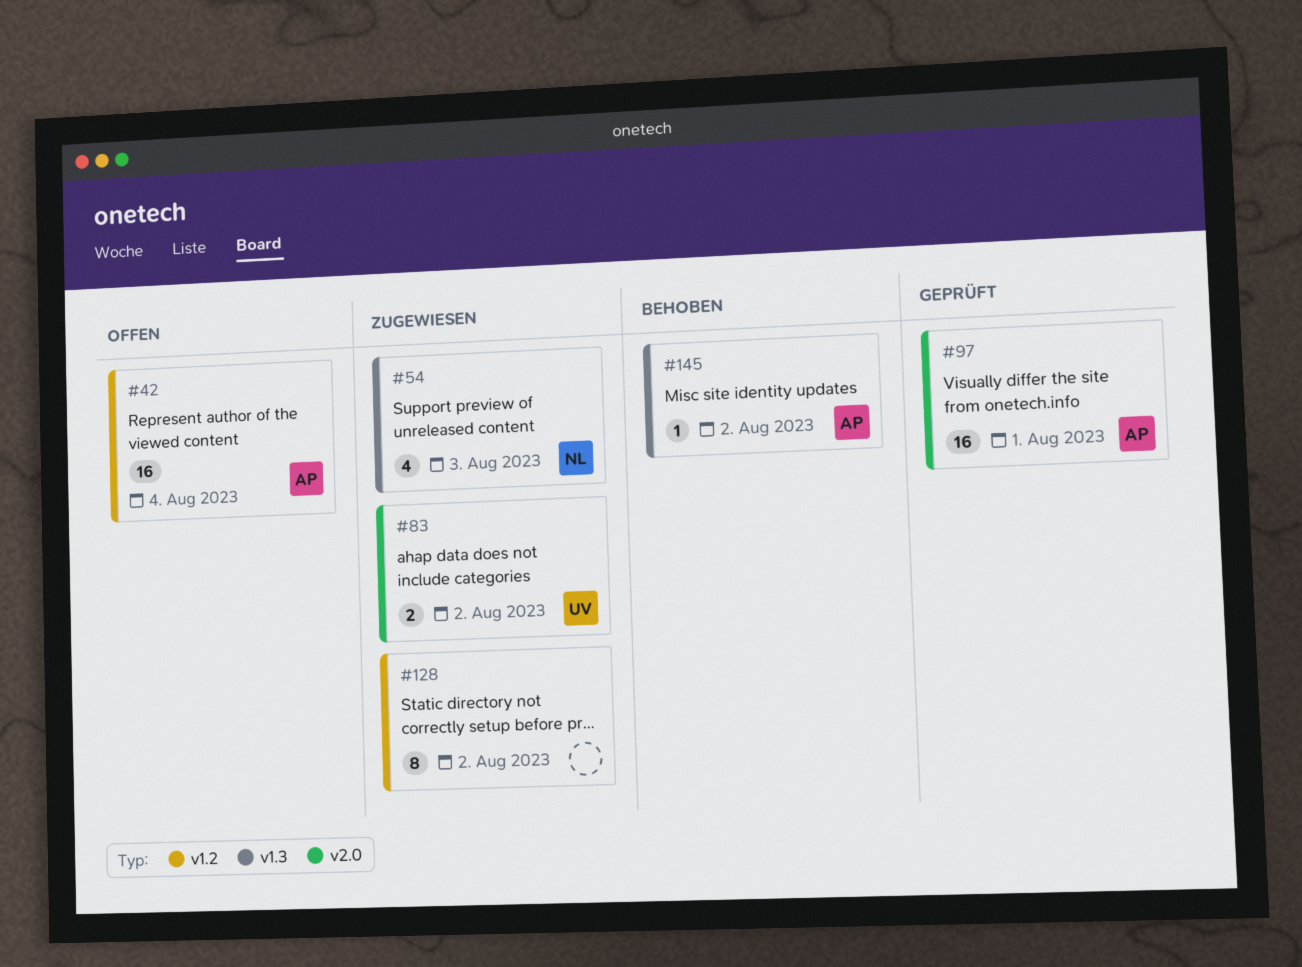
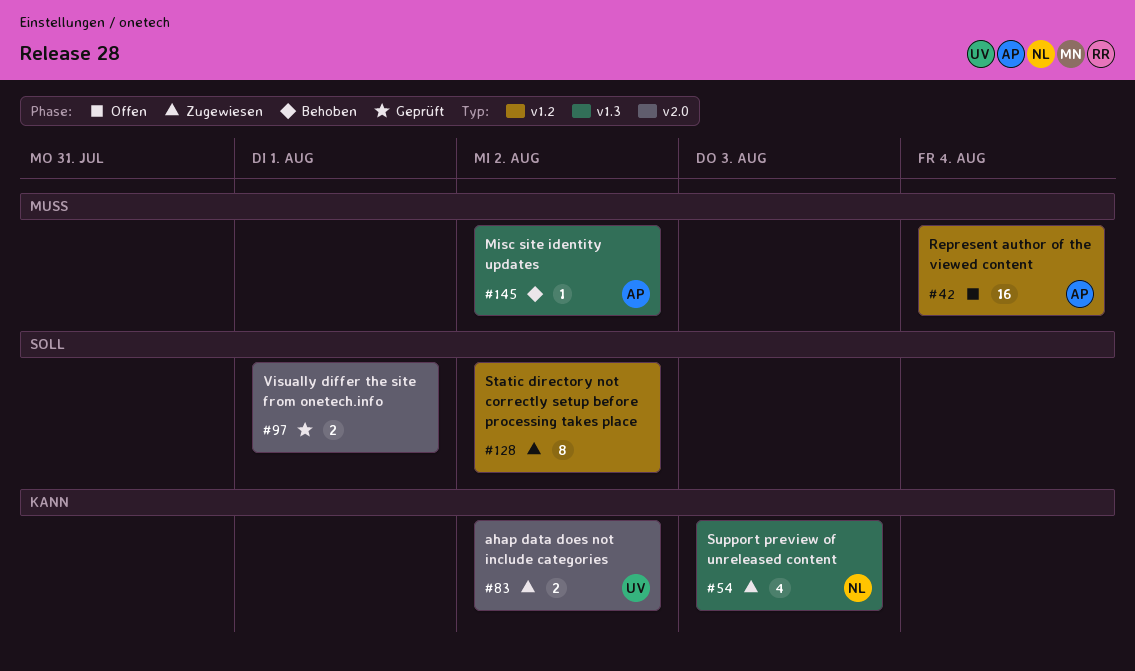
#97, owner: AP -> none
#97, estimate: 16 -> 2

